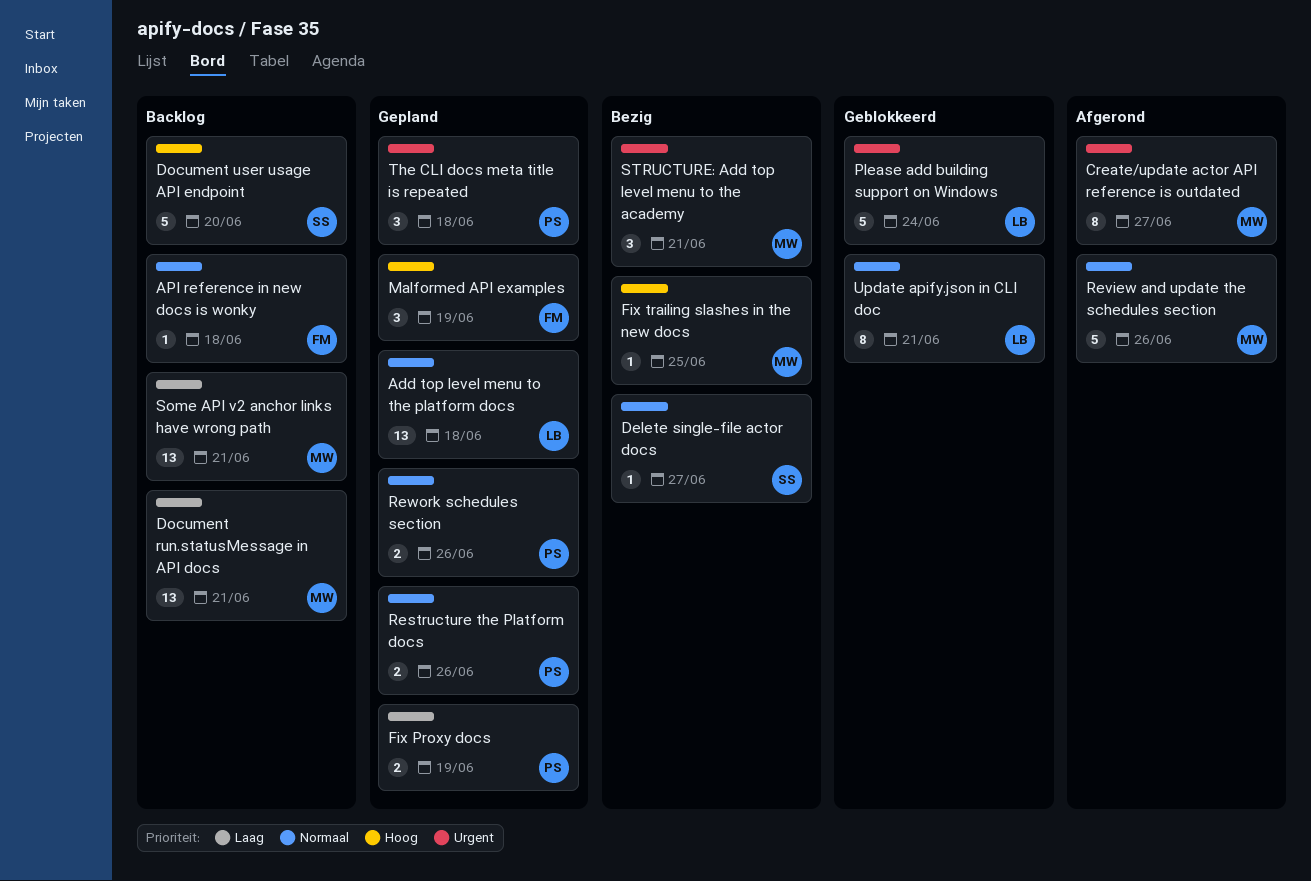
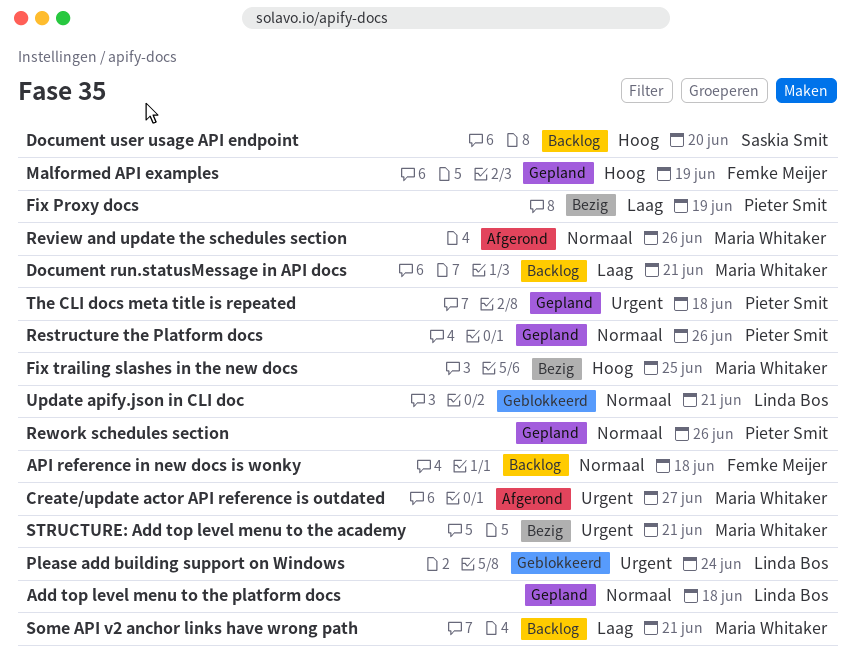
Delete single-file actor docs: present -> none
Fix Proxy docs, status: Gepland -> Bezig

